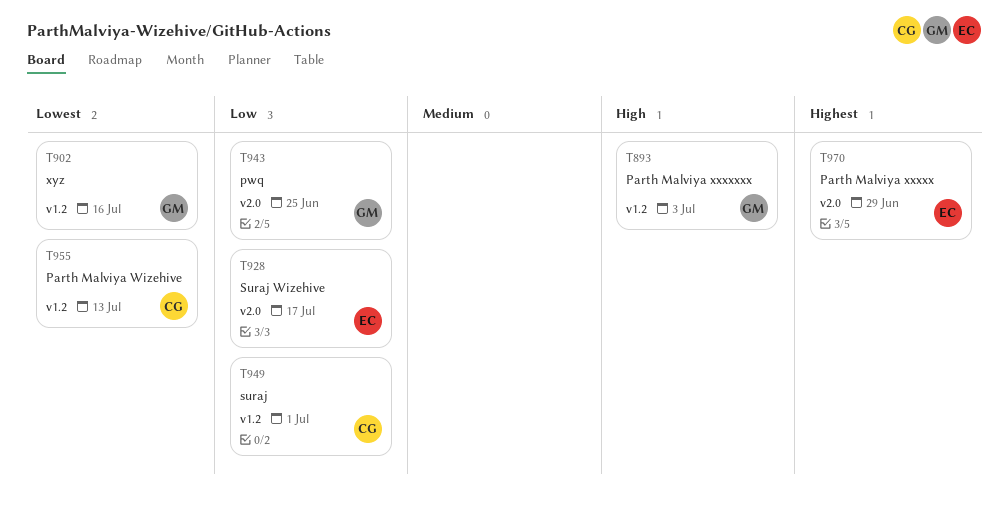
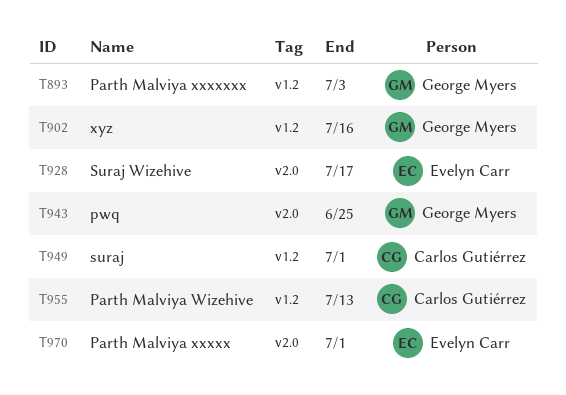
T970, due: Jun 29 -> Jul 1

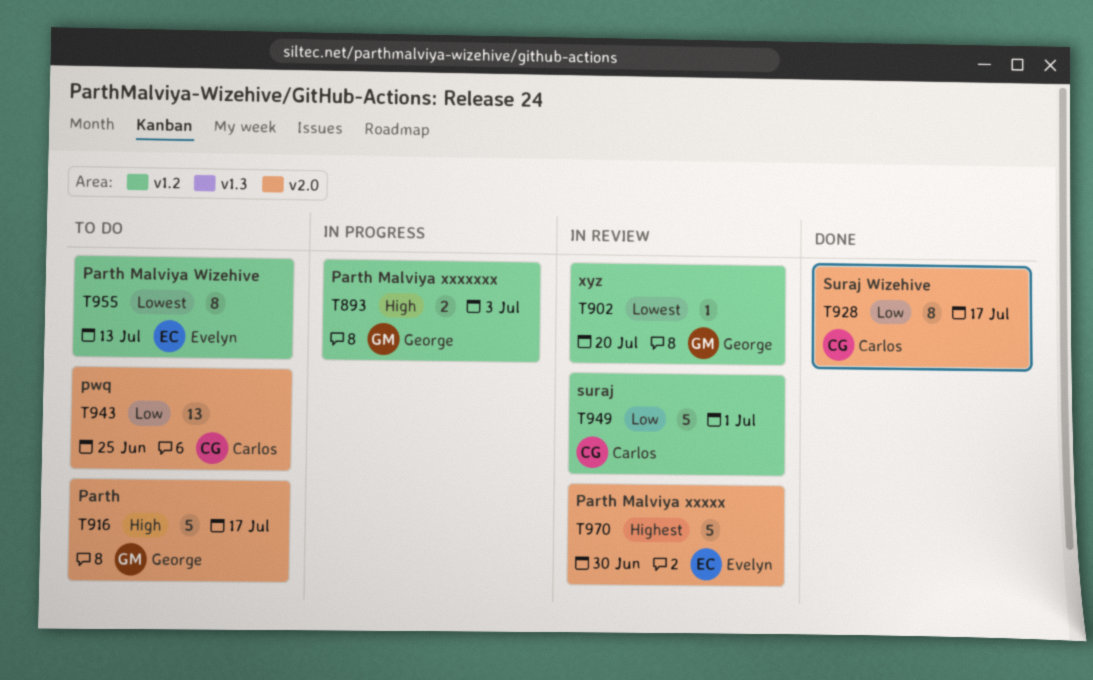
T902, due: Jul 16 -> Jul 20
T916: none -> present
T928, owner: Evelyn Carr -> Carlos Gutiérrez
T943, owner: George Myers -> Carlos Gutiérrez
T955, owner: Carlos Gutiérrez -> Evelyn Carr
T970, due: Jul 1 -> Jun 30

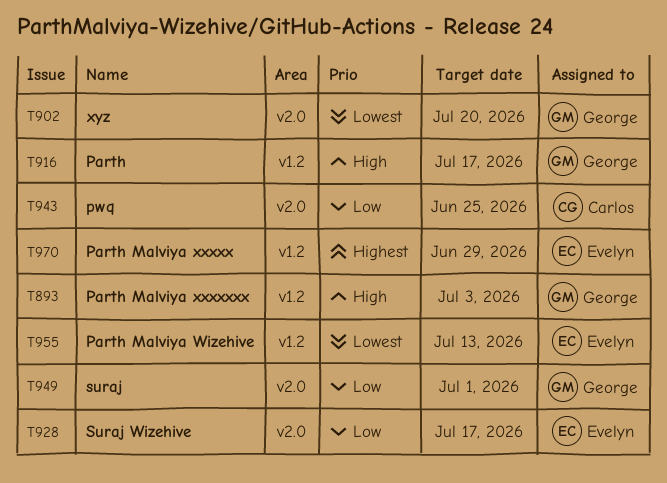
T902, label: v1.2 -> v2.0
T916, label: v2.0 -> v1.2
T928, owner: Carlos -> Evelyn
T949, owner: Carlos -> George
T949, label: v1.2 -> v2.0
T970, label: v2.0 -> v1.2
T970, due: Jun 30 -> Jun 29

